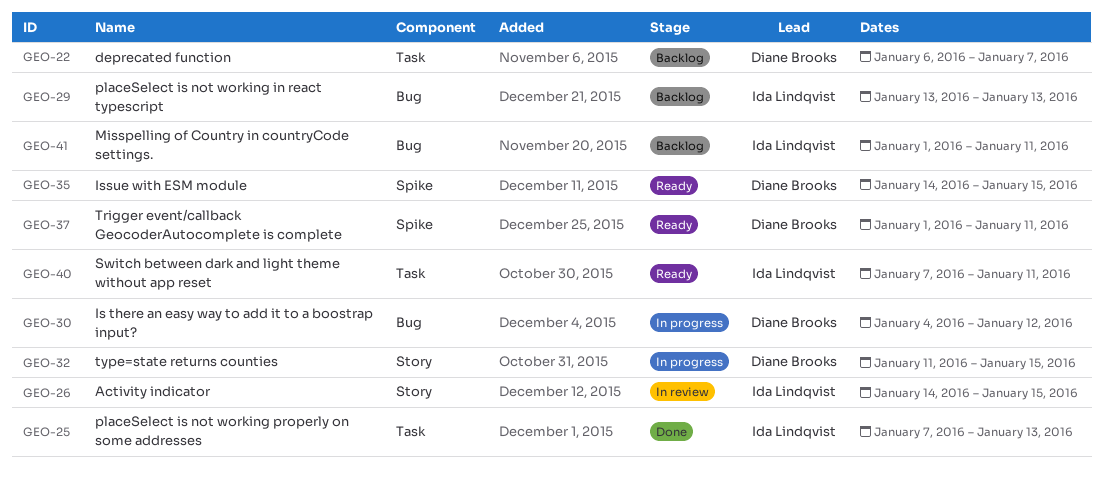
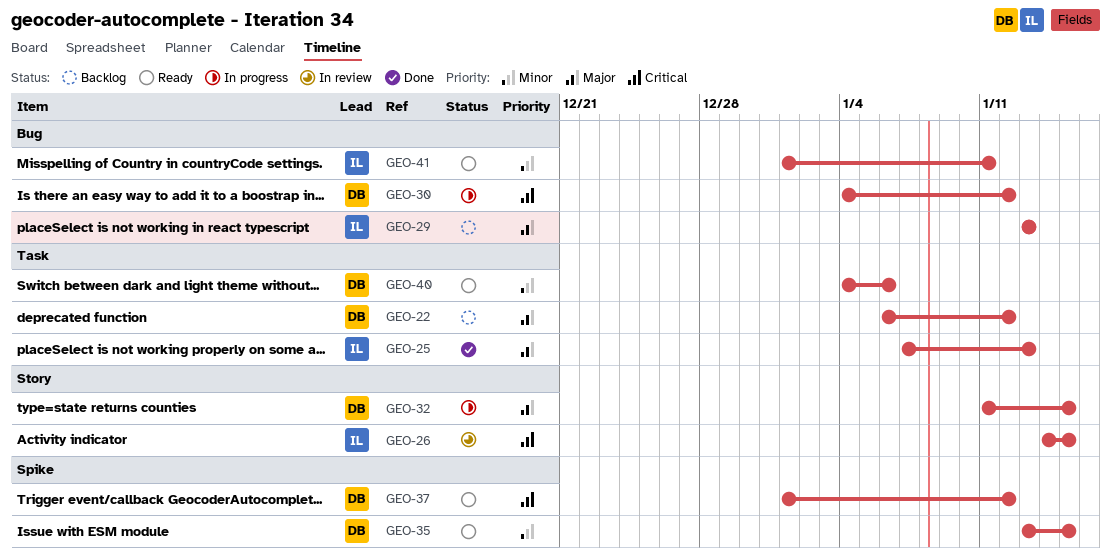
GEO-22, due: Jan 7 -> Jan 12
GEO-35, start: Jan 14 -> Jan 13
GEO-37, due: Jan 11 -> Jan 12
GEO-40, owner: Ida Lindqvist -> Diane Brooks
GEO-40, start: Jan 7 -> Jan 4
GEO-40, due: Jan 11 -> Jan 6
GEO-41, status: Backlog -> Ready

